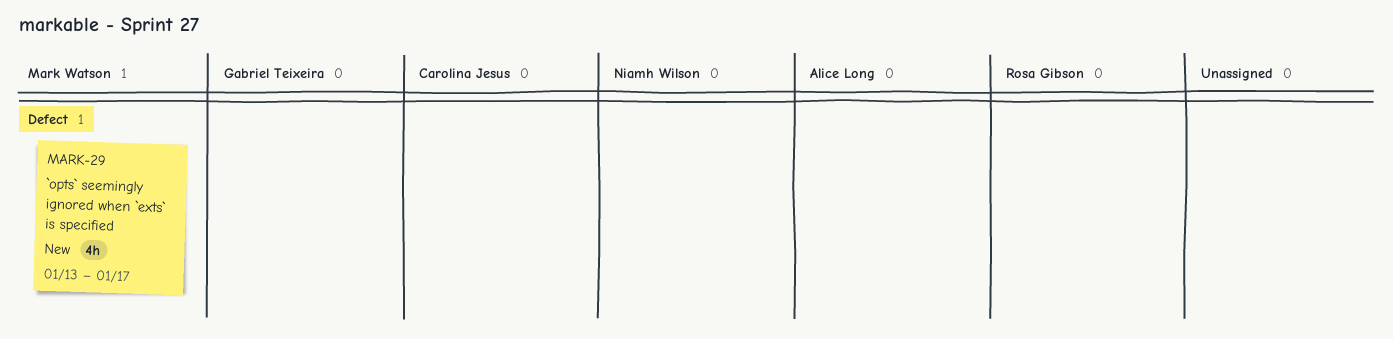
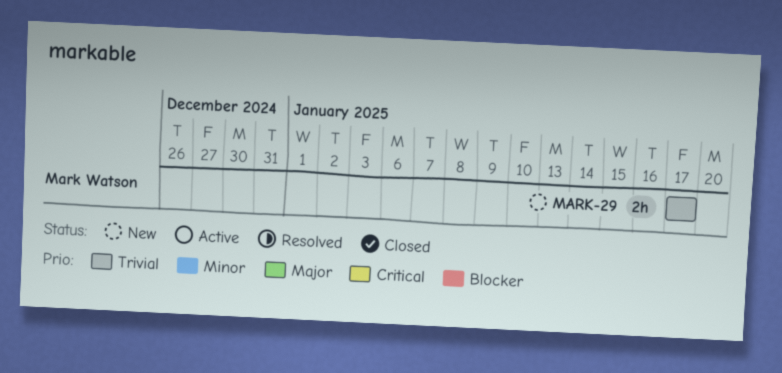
MARK-29, estimate: 4h -> 2h
MARK-29, start: Jan 13 -> Jan 17

